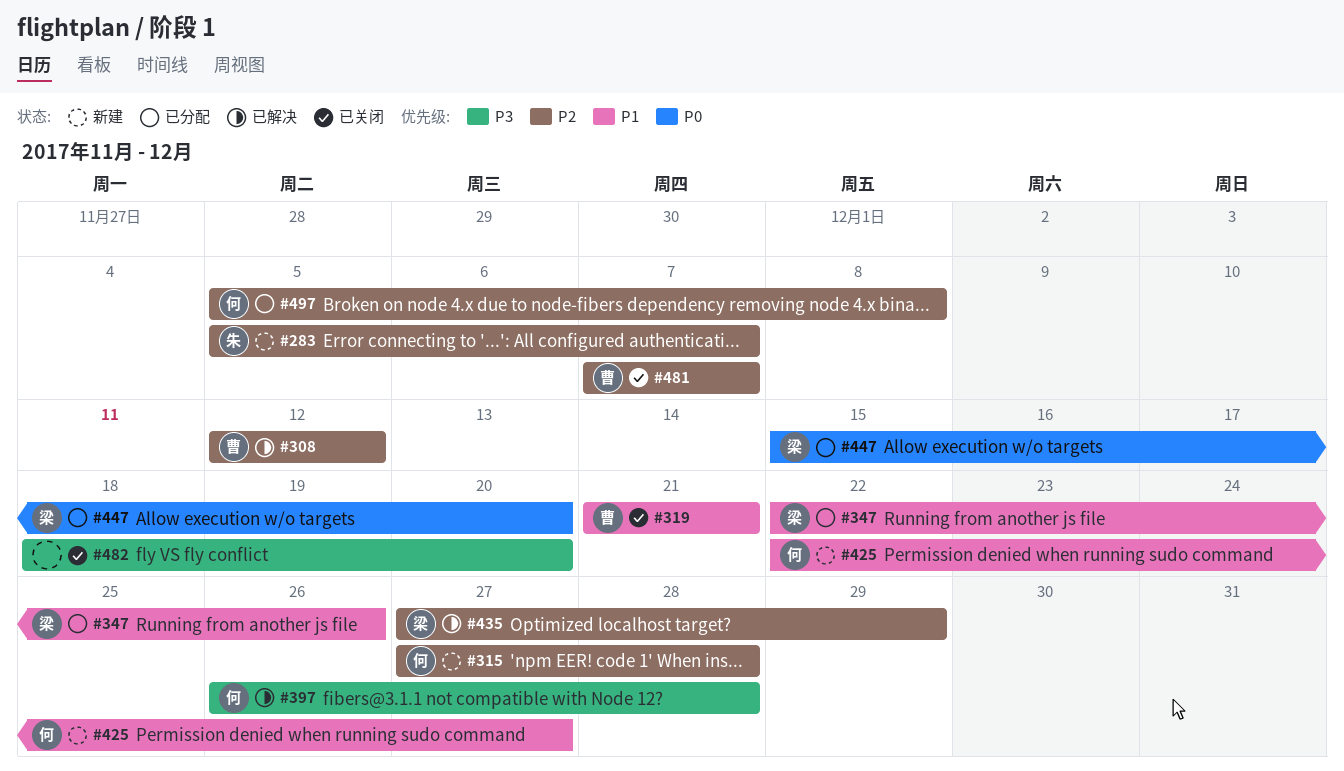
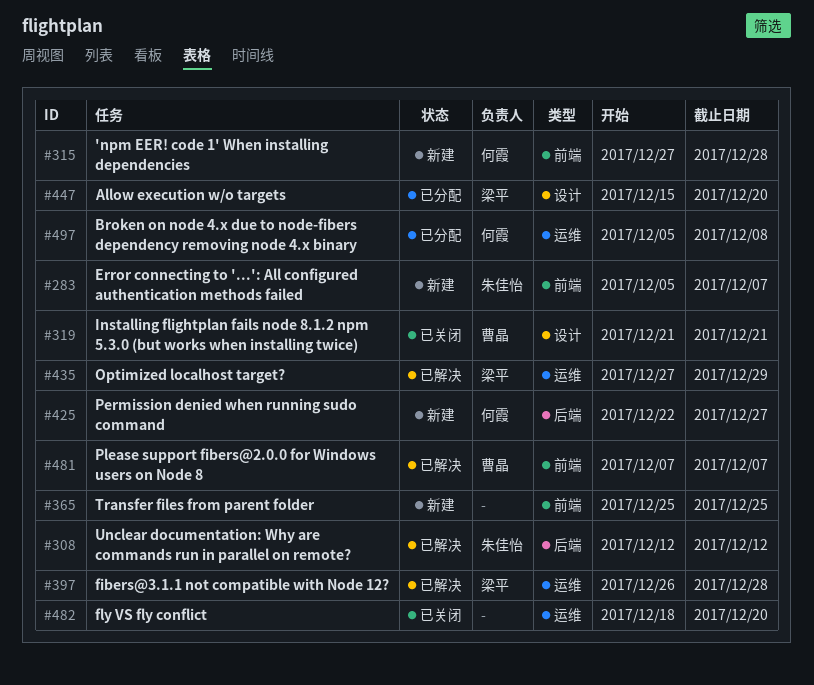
#308, owner: 曹晶 -> 朱佳怡
#347: present -> none
#365: none -> present
#397, owner: 何霞 -> 梁平
#481, status: 已关闭 -> 已解决

